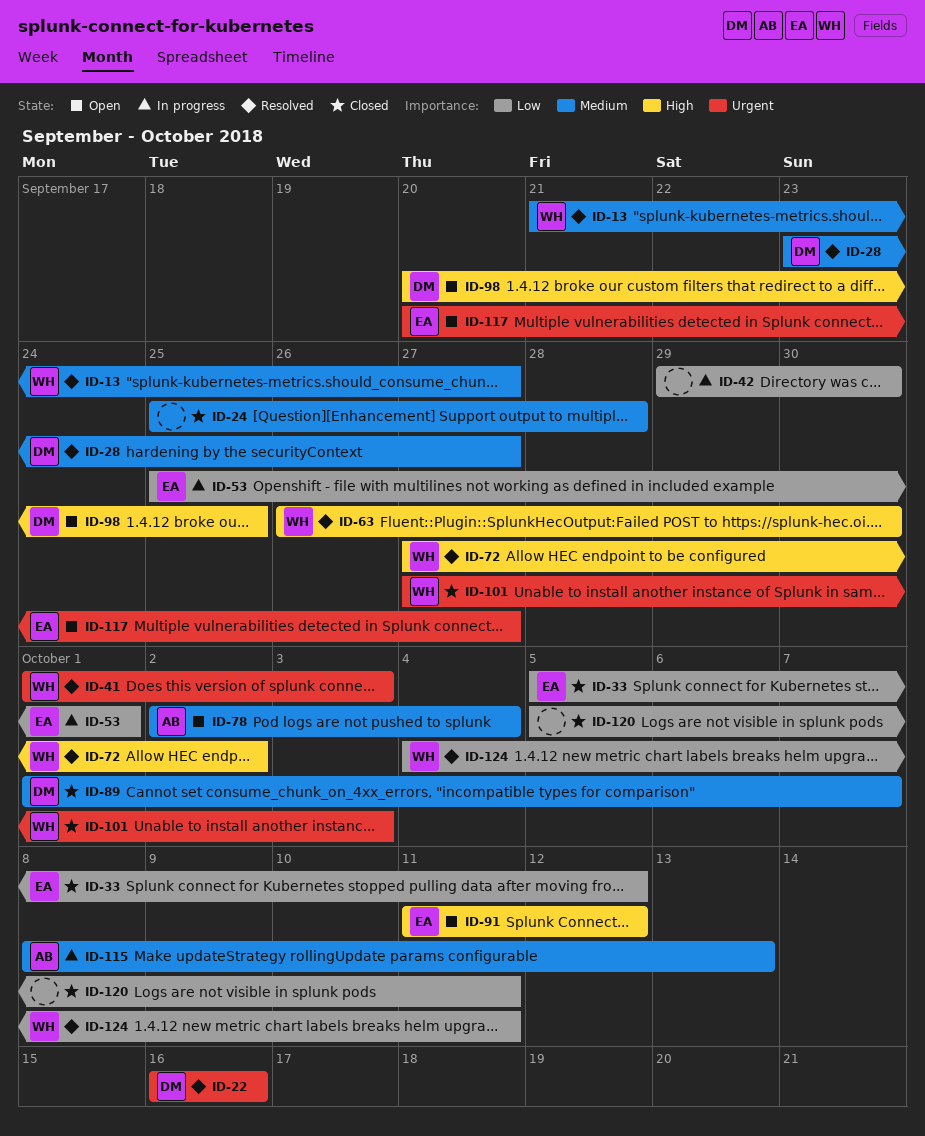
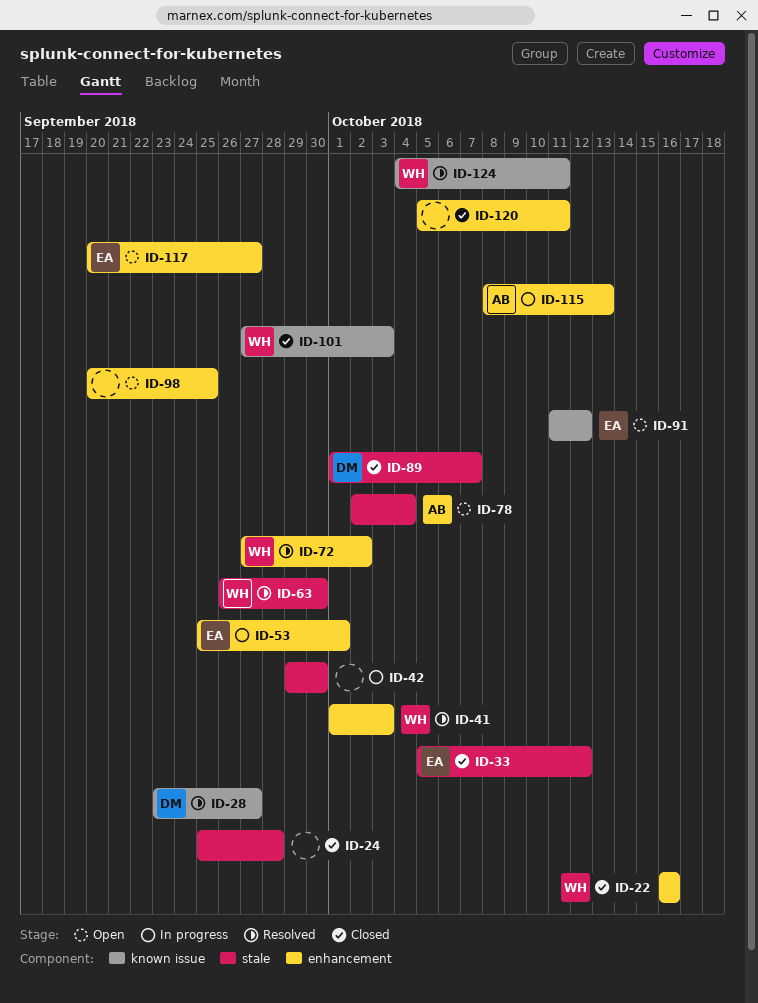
ID-13: present -> none
ID-22, status: Resolved -> Closed
ID-22, owner: DM -> WH
ID-98, owner: DM -> none

